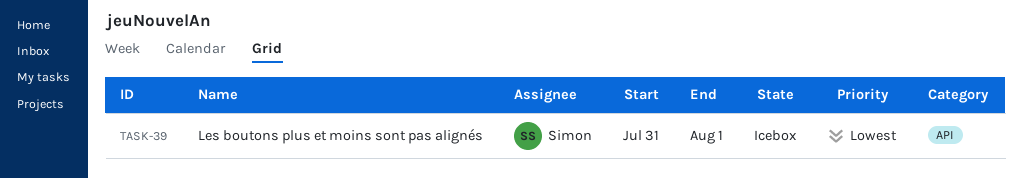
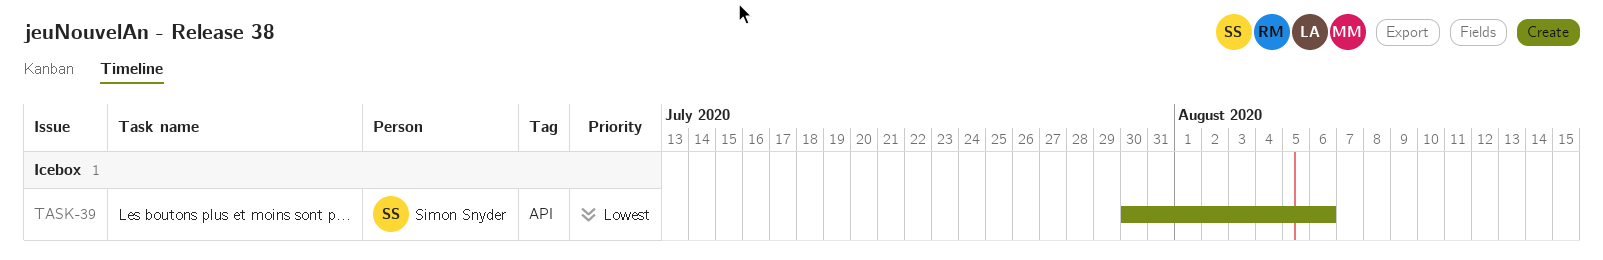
TASK-39, start: Jul 31 -> Jul 30
TASK-39, due: Aug 1 -> Aug 6

